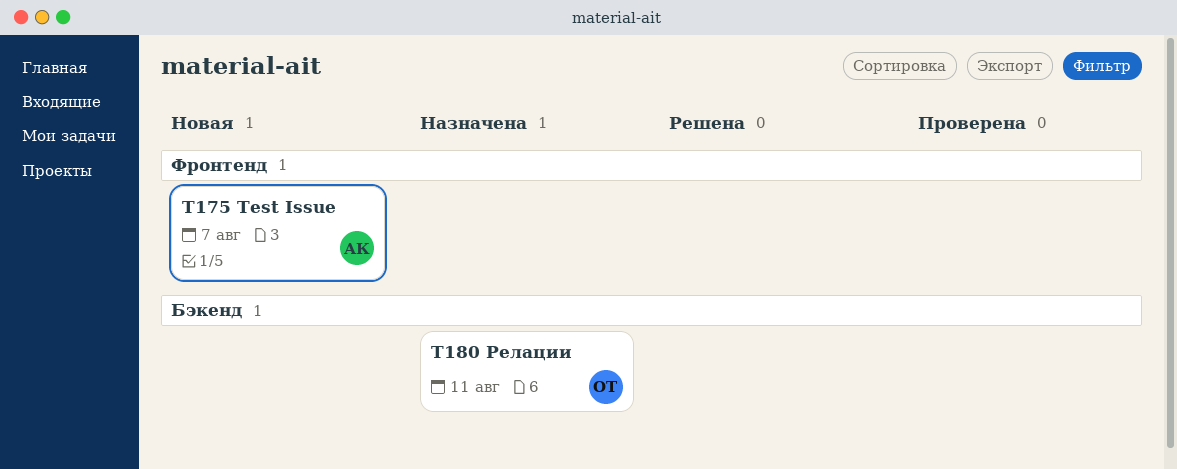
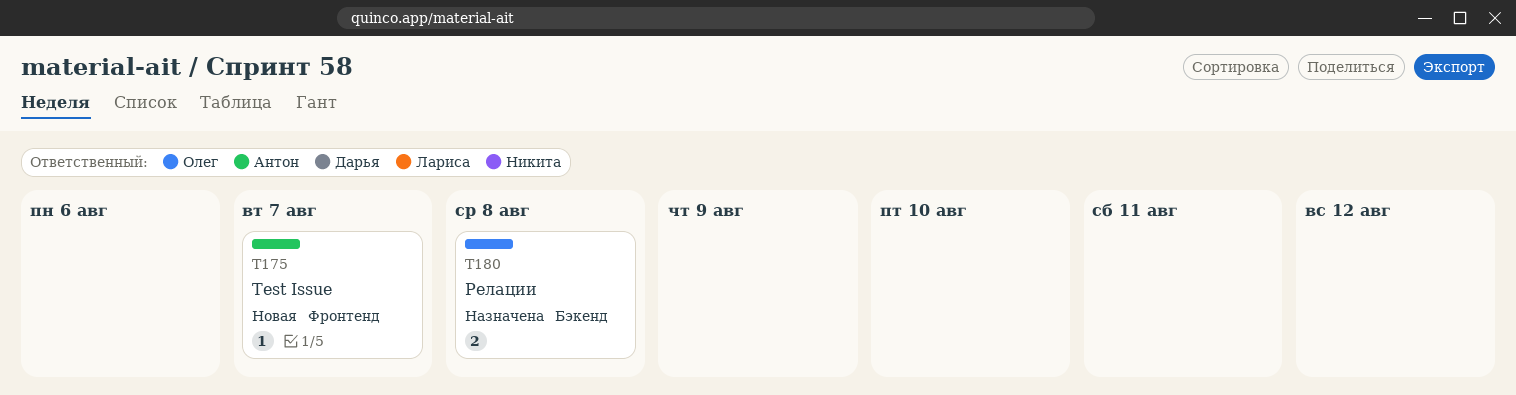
T180, due: Aug 11 -> Aug 8

